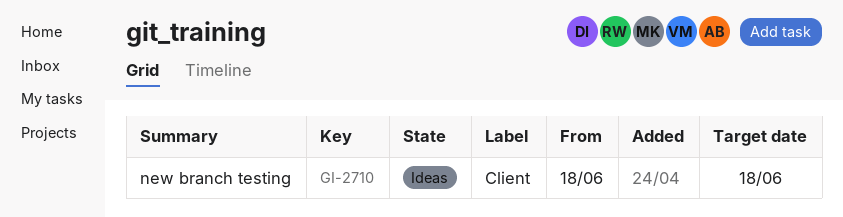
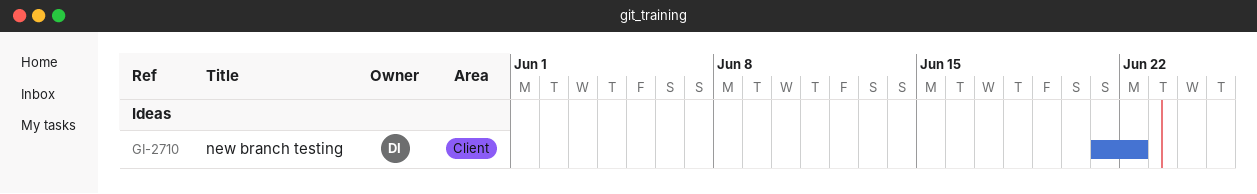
GI-2710, start: Jun 18 -> Jun 21
GI-2710, due: Jun 18 -> Jun 22

